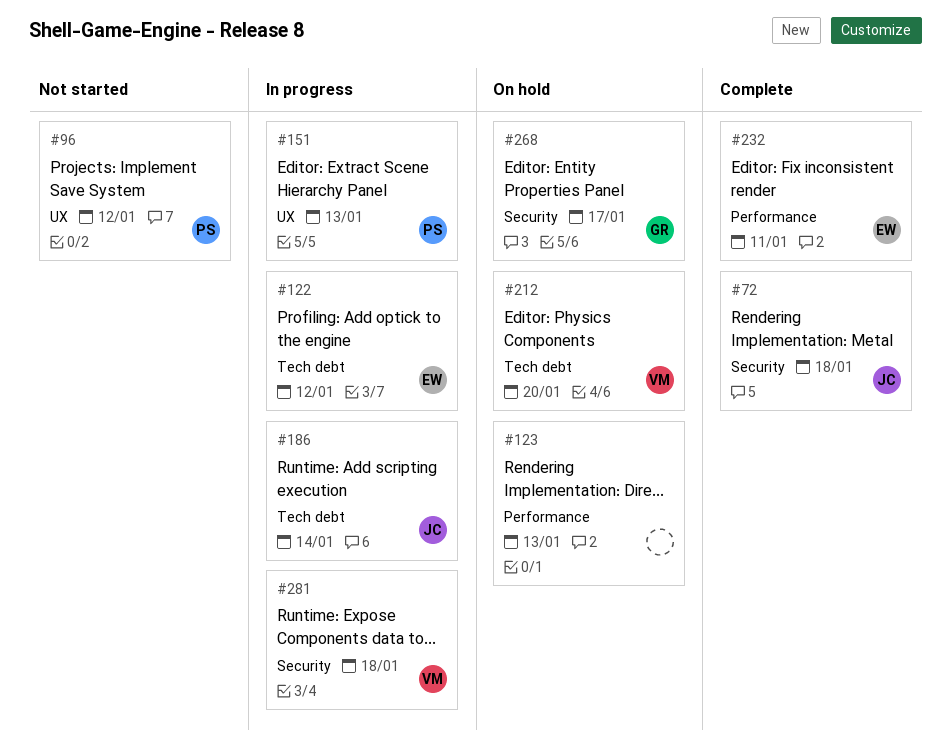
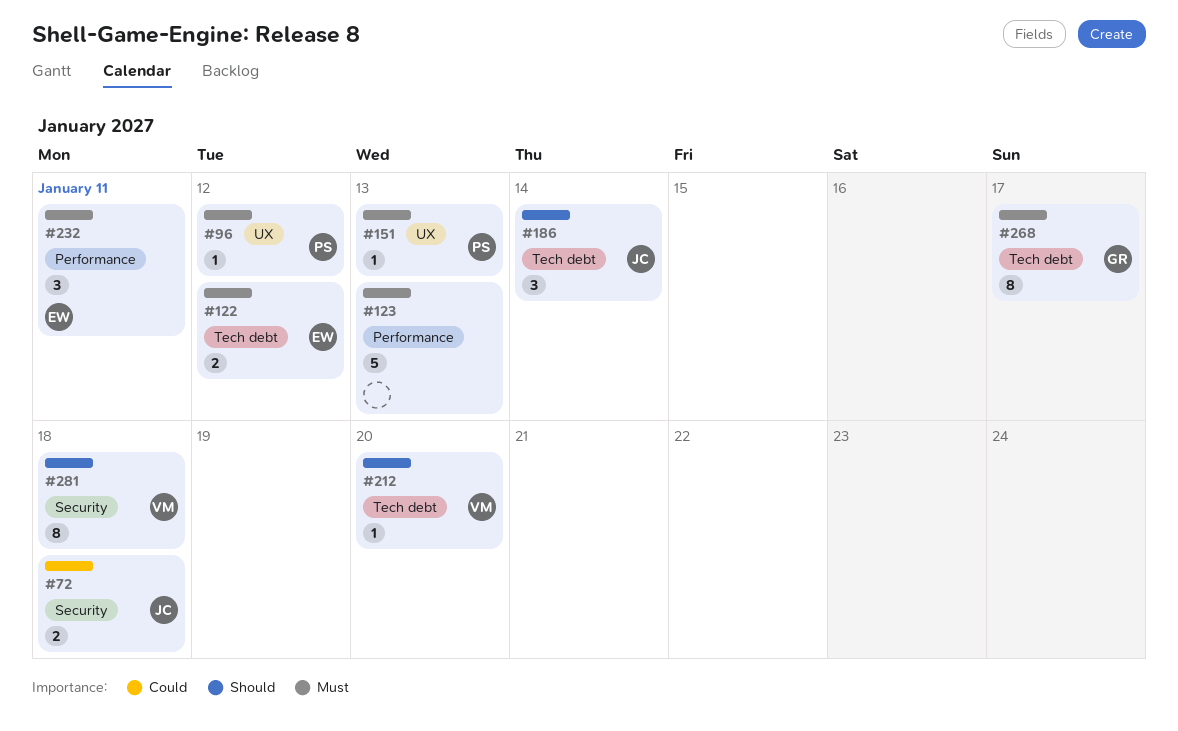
#268, label: Security -> Tech debt

